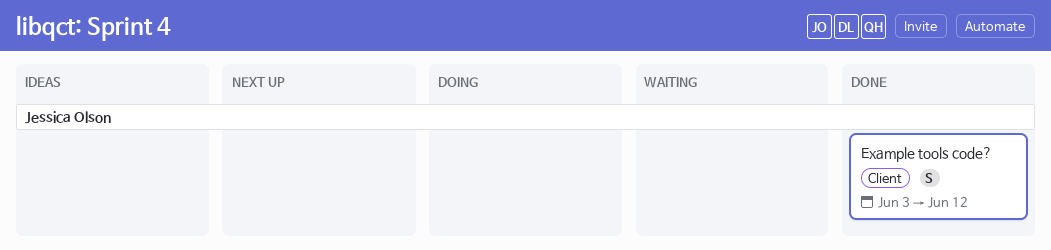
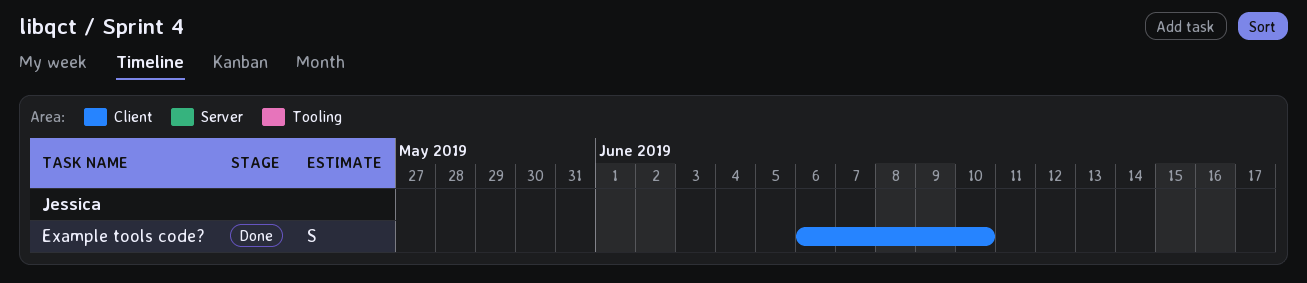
Example tools code?, start: Jun 3 -> Jun 6
Example tools code?, due: Jun 12 -> Jun 10

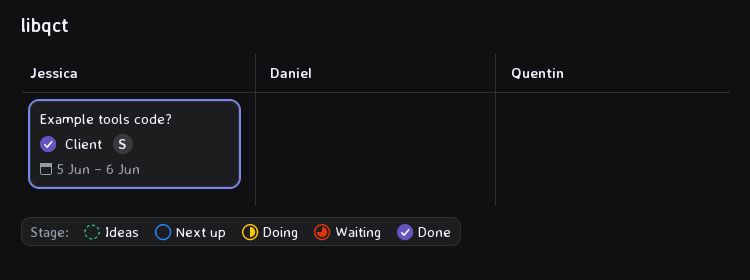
Example tools code?, start: Jun 6 -> Jun 5
Example tools code?, due: Jun 10 -> Jun 6

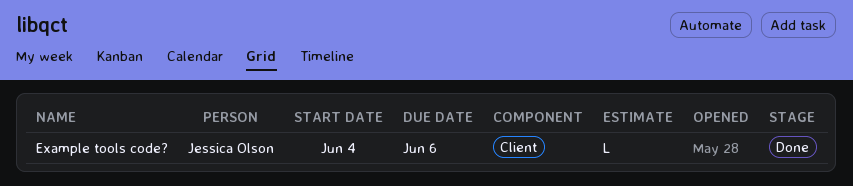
Example tools code?, estimate: S -> L
Example tools code?, start: Jun 5 -> Jun 4

